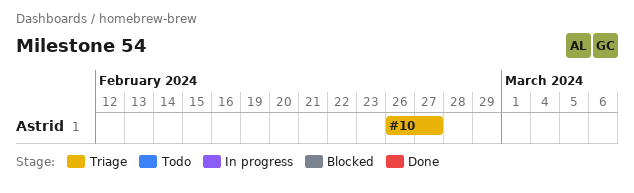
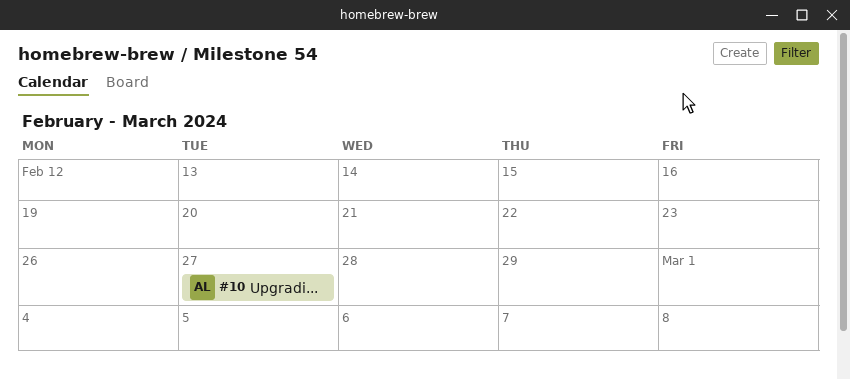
#10, start: Feb 26 -> Feb 27

